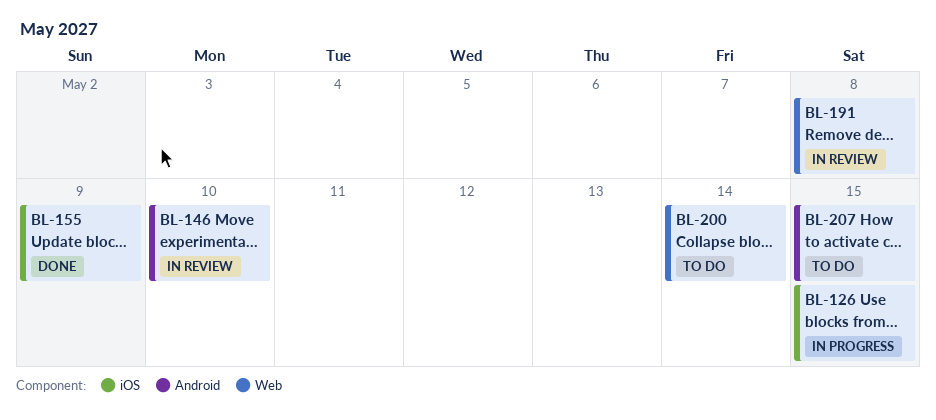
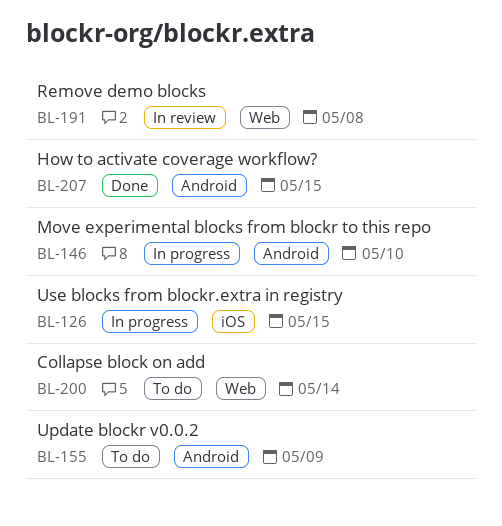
BL-146, status: In review -> In progress
BL-155, status: Done -> To do
BL-155, label: iOS -> Android
BL-207, status: To do -> Done

